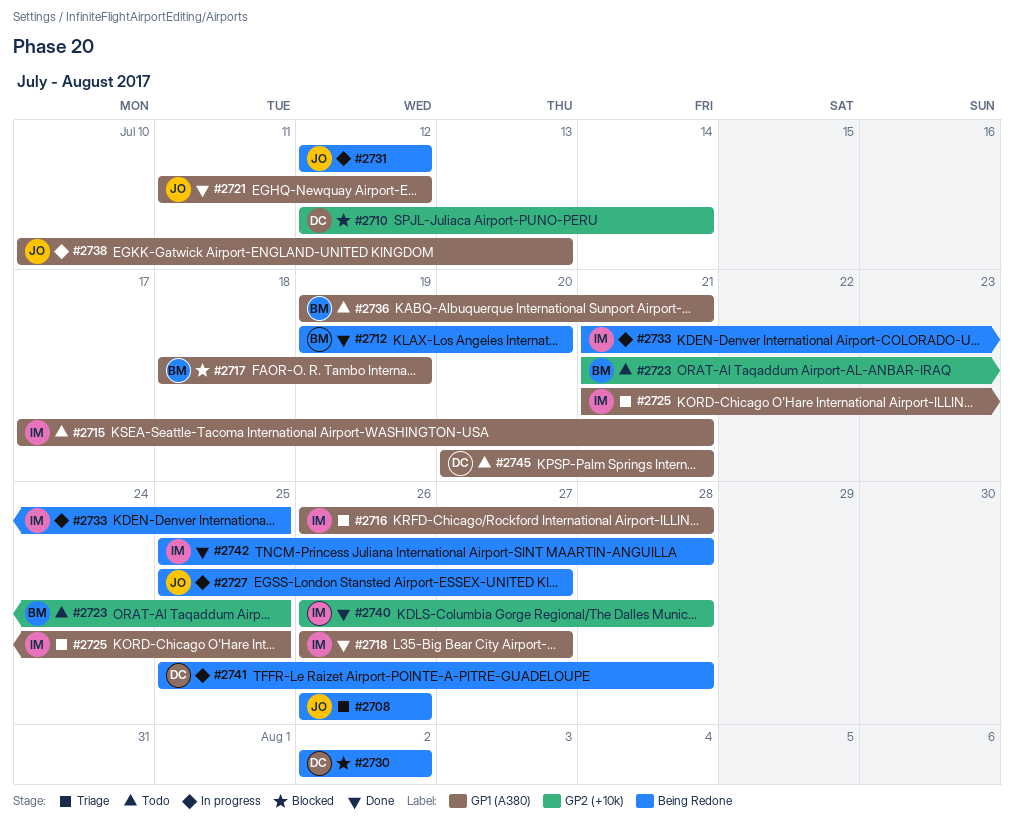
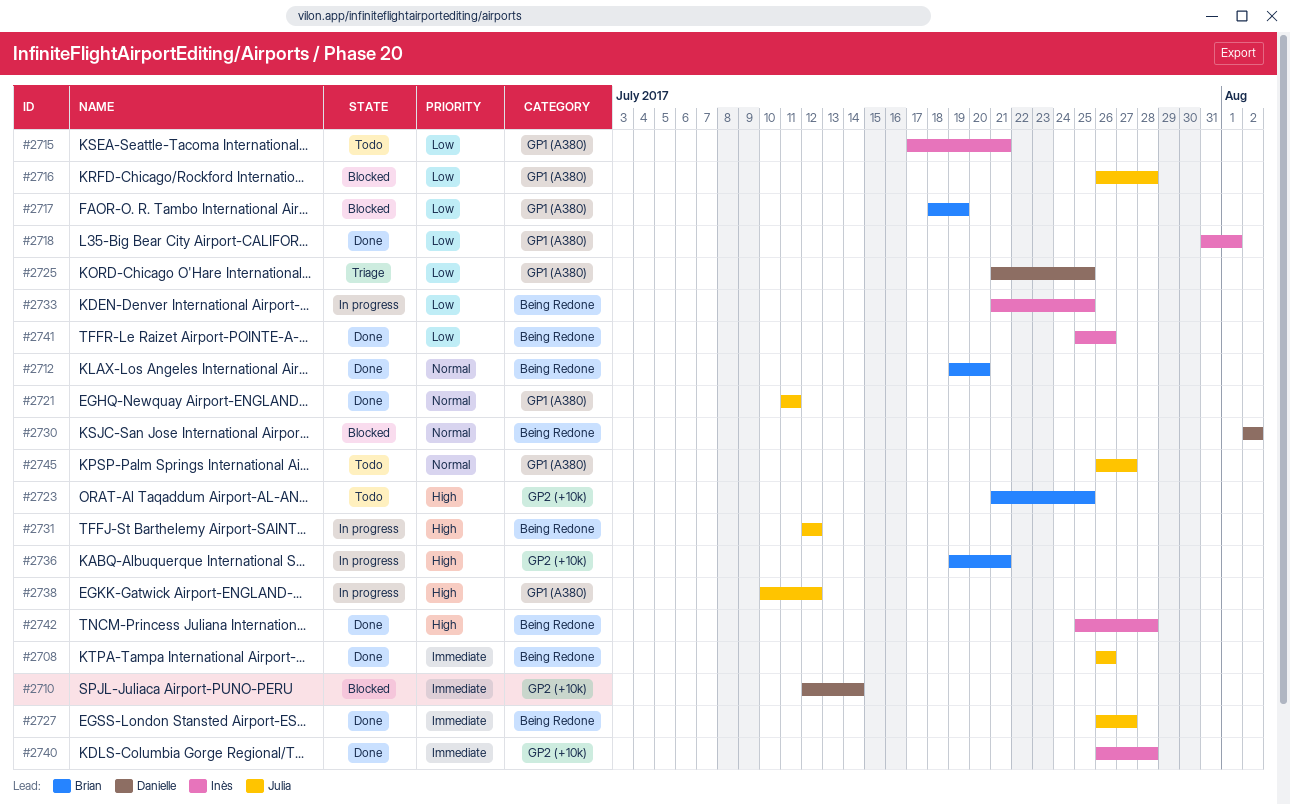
#2708, status: Triage -> Done
#2716, status: Triage -> Blocked
#2716, owner: Inès -> Julia
#2718, start: Jul 26 -> Jul 31
#2718, due: Jul 27 -> Aug 1
#2721, due: Jul 12 -> Jul 11
#2725, owner: Inès -> Danielle
#2727, status: In progress -> Done
#2727, start: Jul 25 -> Jul 26
#2736, status: Todo -> In progress
#2736, label: GP1 (A380) -> GP2 (+10k)
#2738, due: Jul 13 -> Jul 12
#2741, status: In progress -> Done
#2741, owner: Danielle -> Inès
#2741, due: Jul 28 -> Jul 26
#2745, owner: Danielle -> Julia
#2745, start: Jul 20 -> Jul 26
#2745, due: Jul 21 -> Jul 27

